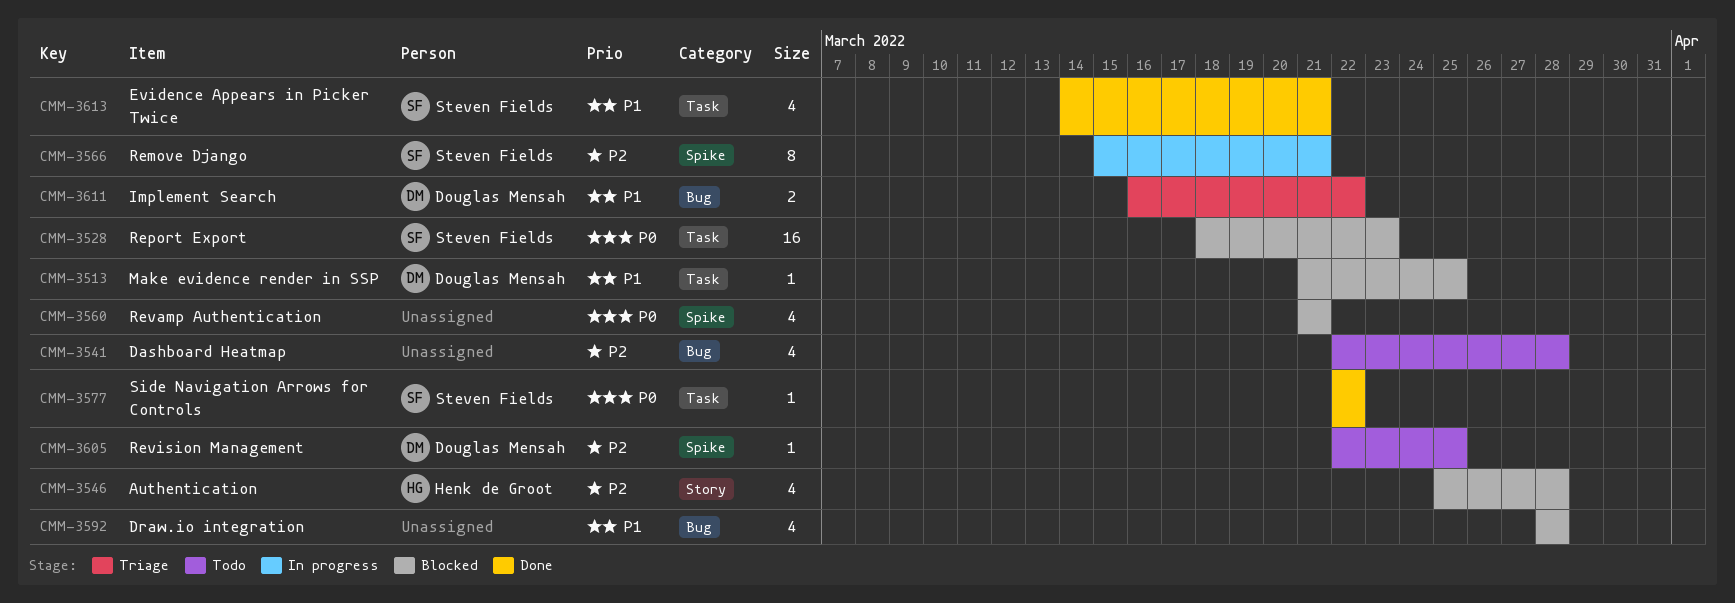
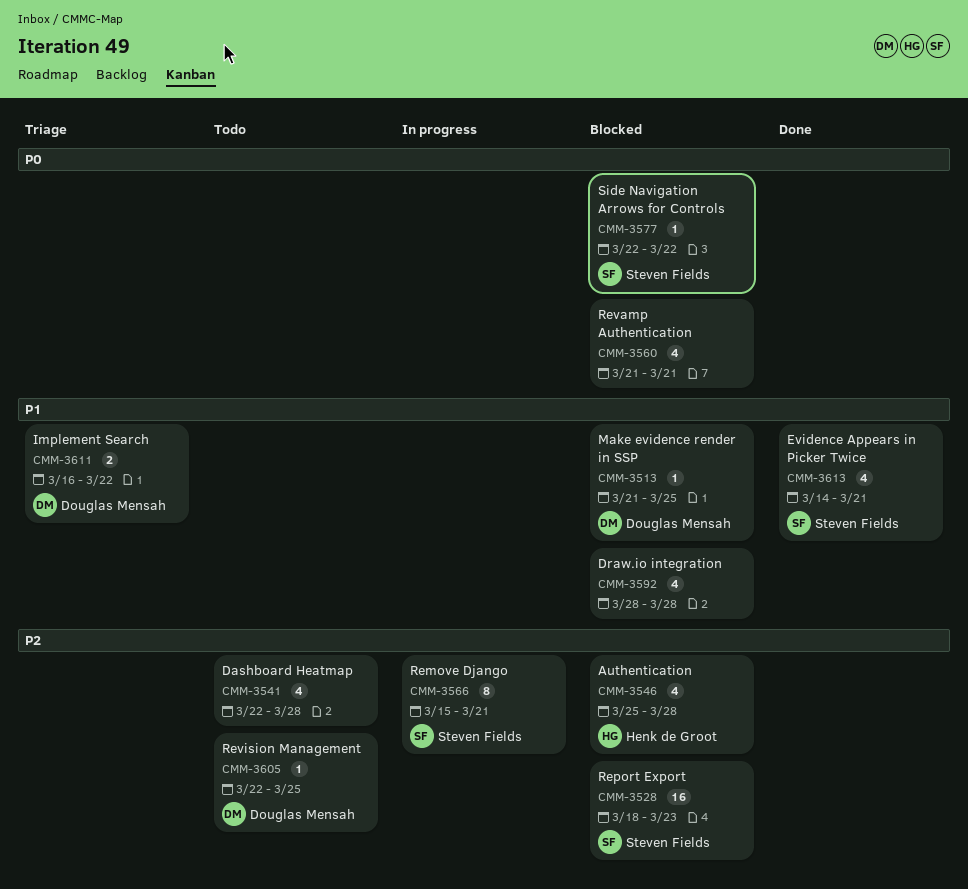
CMM-3528, priority: P0 -> P2
CMM-3577, status: Done -> Blocked

